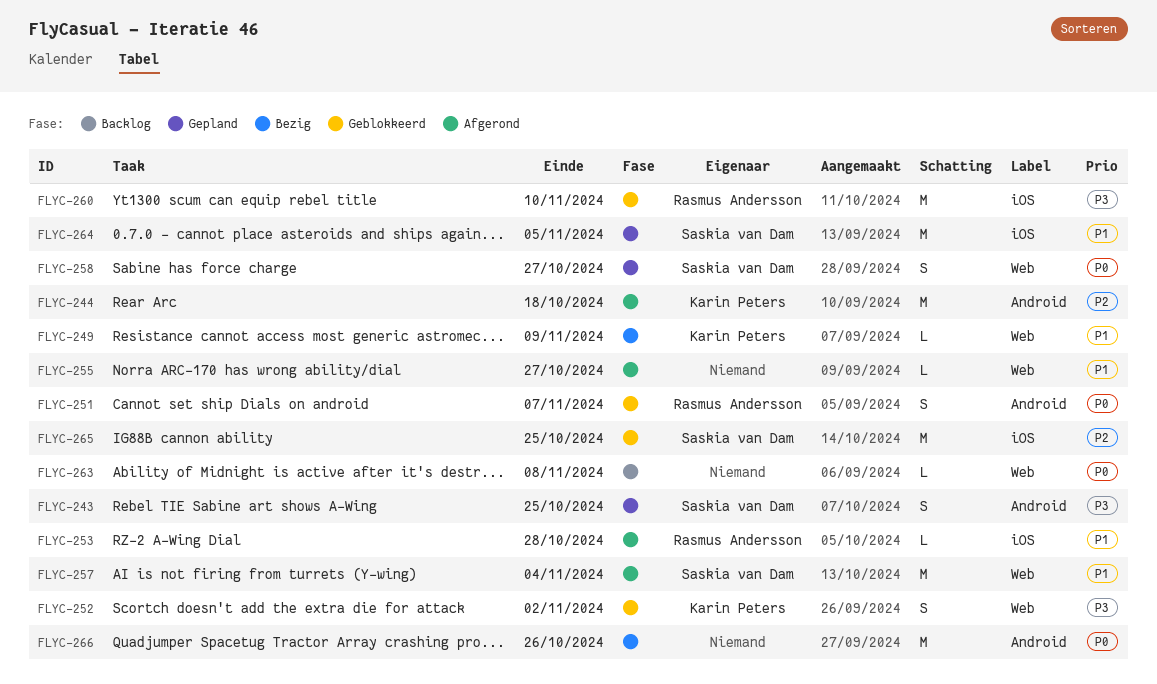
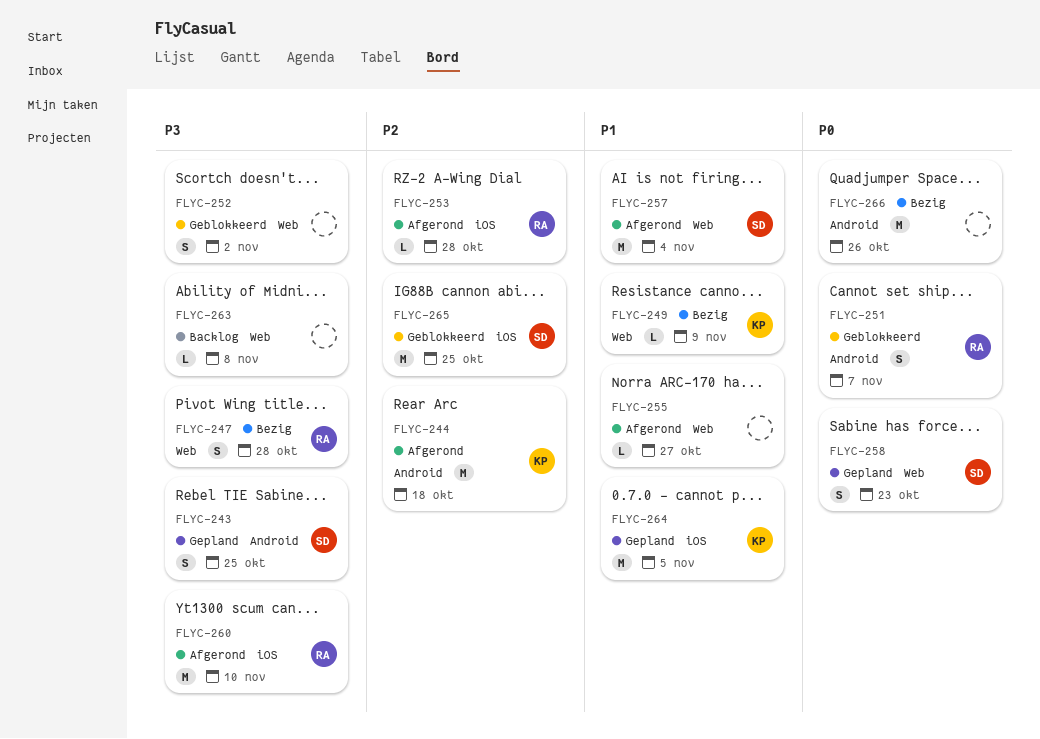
FLYC-247: none -> present
FLYC-252, owner: Karin Peters -> none
FLYC-253, priority: P1 -> P2
FLYC-258, due: Oct 27 -> Oct 23
FLYC-260, status: Geblokkeerd -> Afgerond
FLYC-263, priority: P0 -> P3
FLYC-264, owner: Saskia van Dam -> Karin Peters

